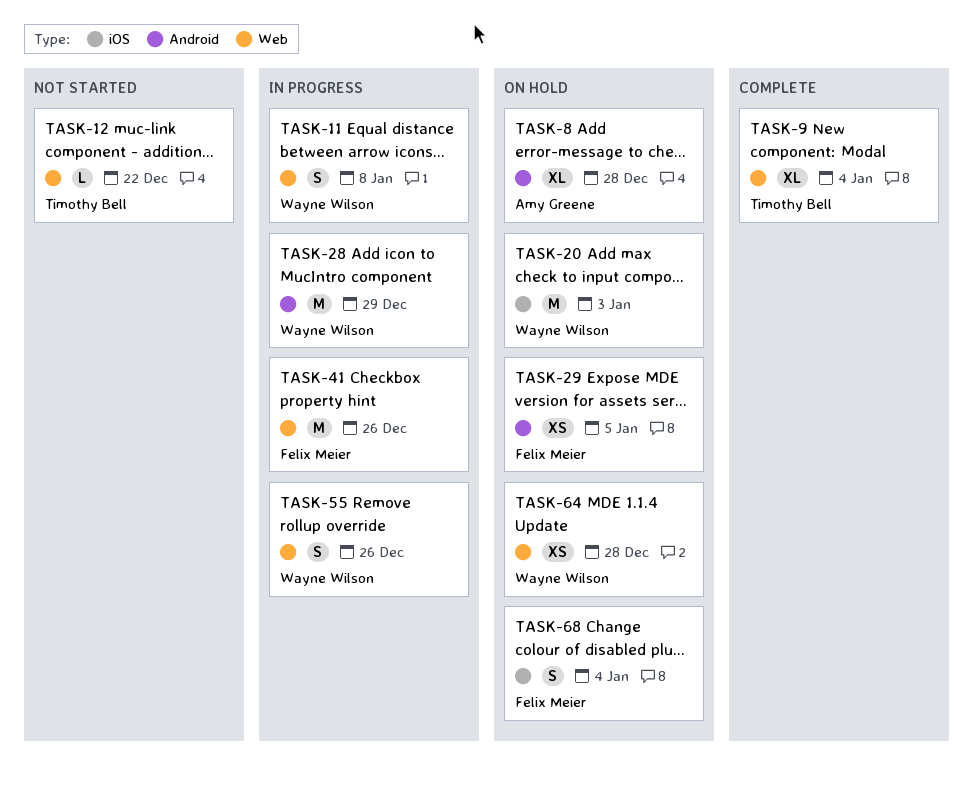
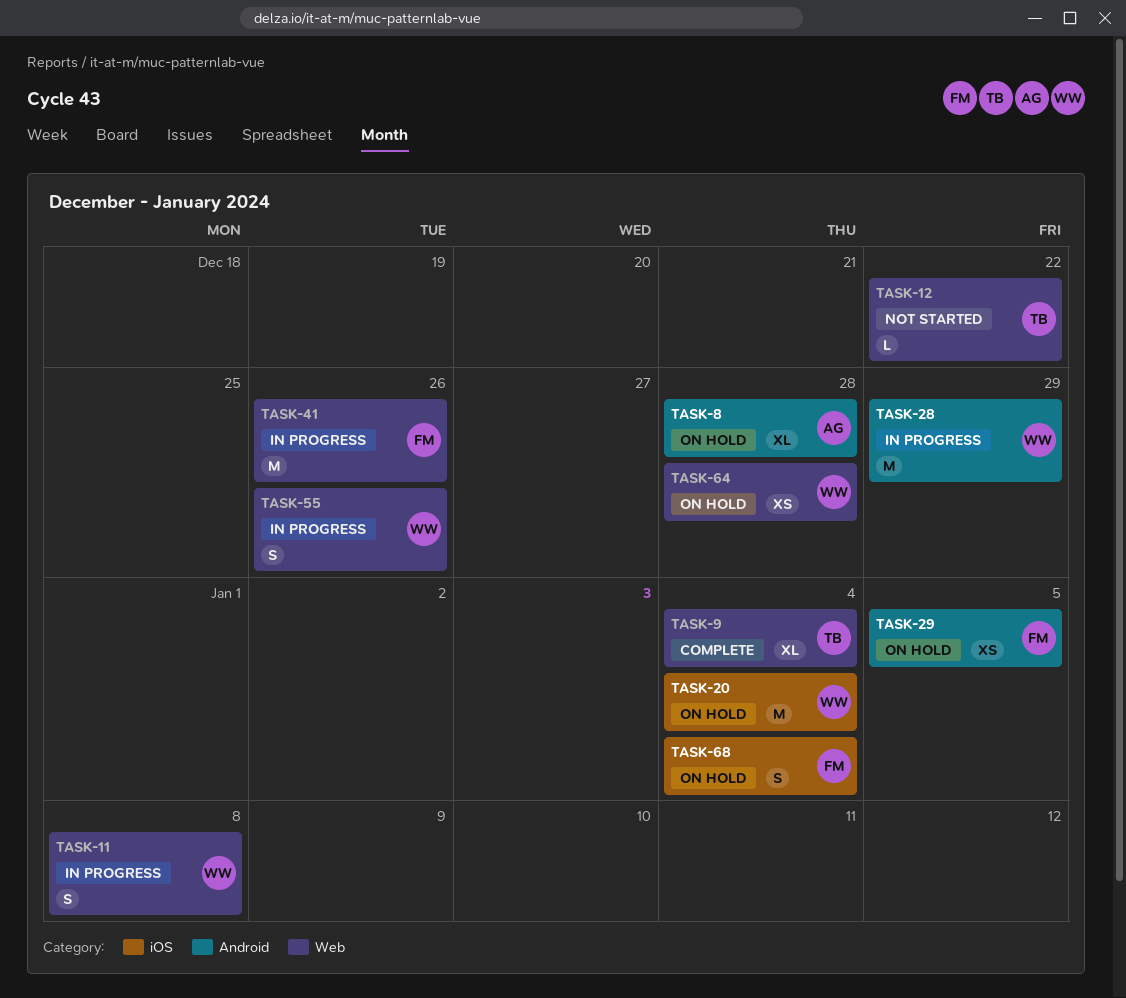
TASK-20, due: Jan 3 -> Jan 4

